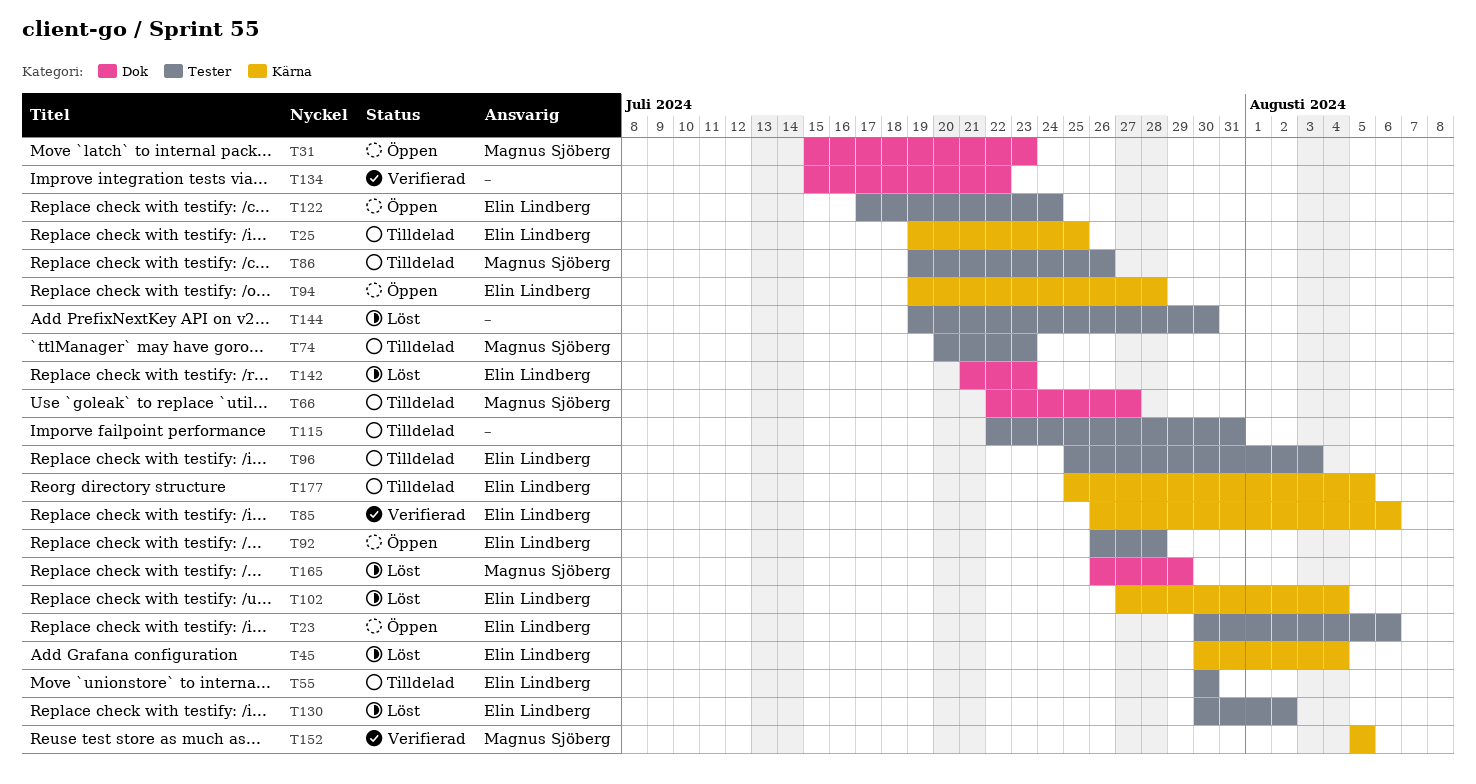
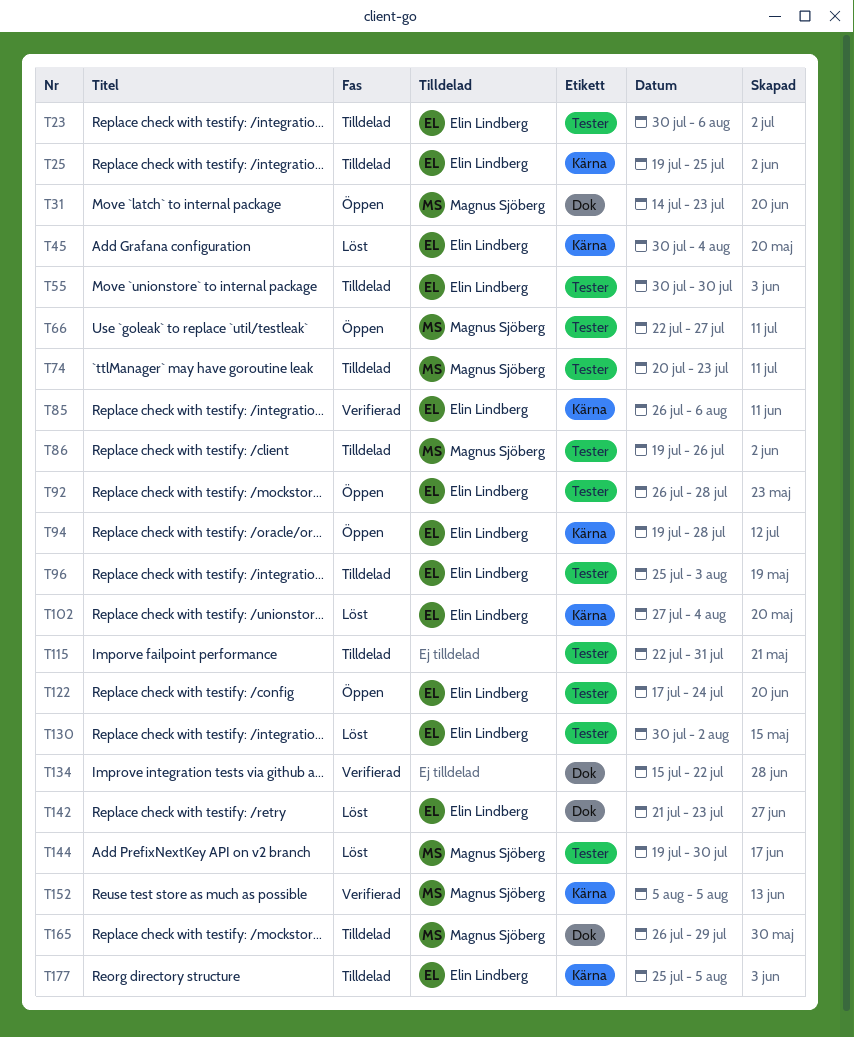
T23, status: Öppen -> Tilldelad
T31, start: Jul 15 -> Jul 14
T66, status: Tilldelad -> Öppen
T66, label: Dok -> Tester
T144, owner: none -> Magnus Sjöberg
T165, status: Löst -> Tilldelad

